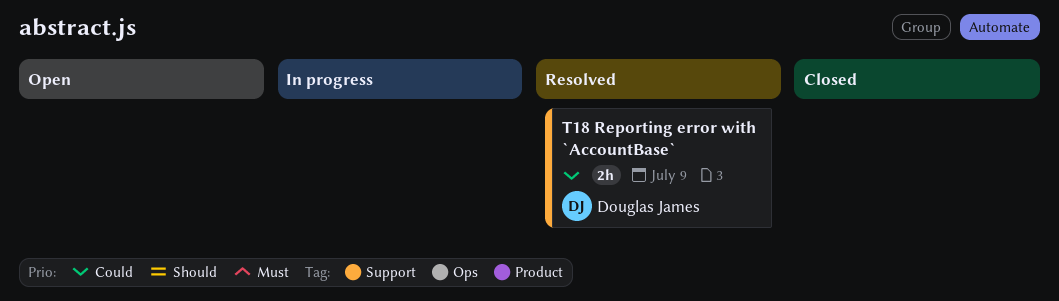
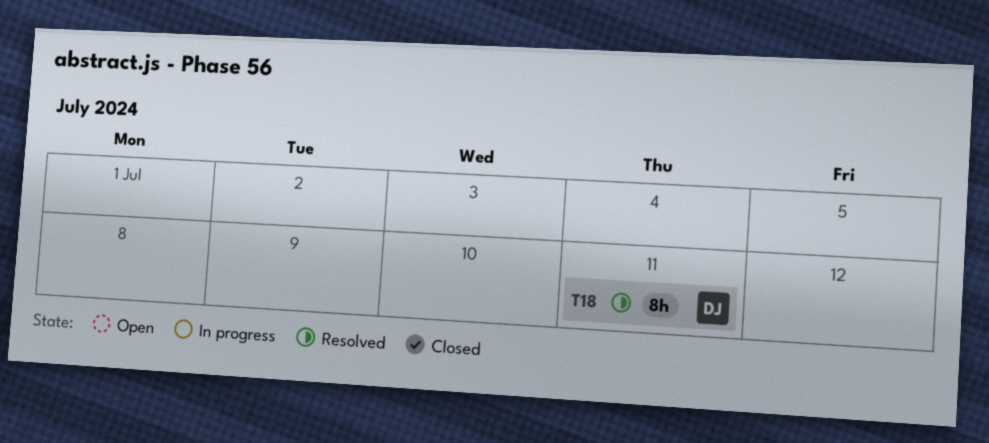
T18, estimate: 2h -> 8h
T18, due: Jul 9 -> Jul 11

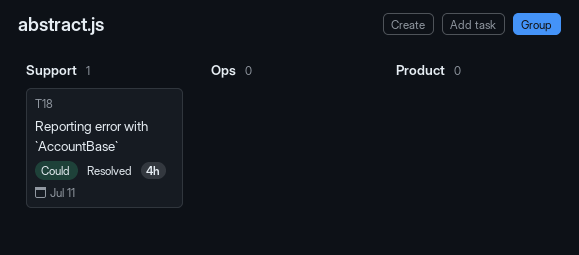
T18, estimate: 8h -> 4h

